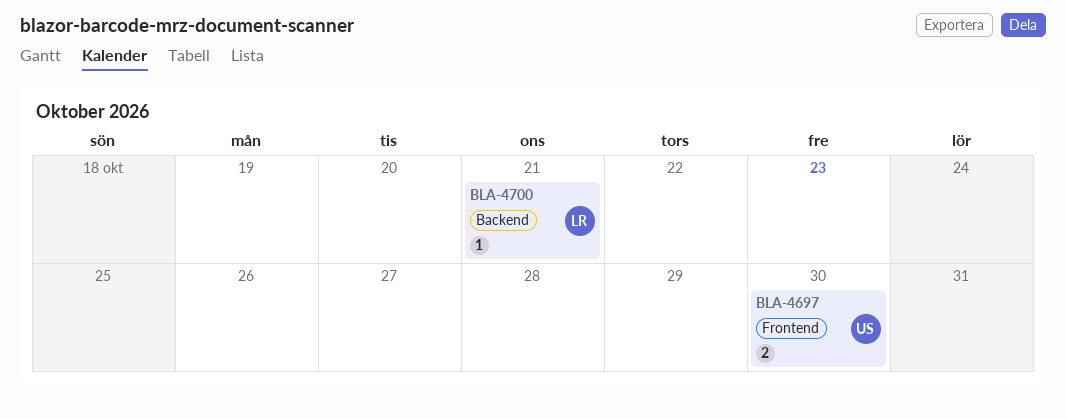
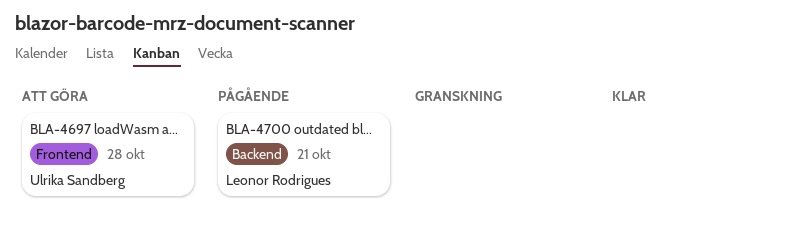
BLA-4697, due: Oct 30 -> Oct 28

